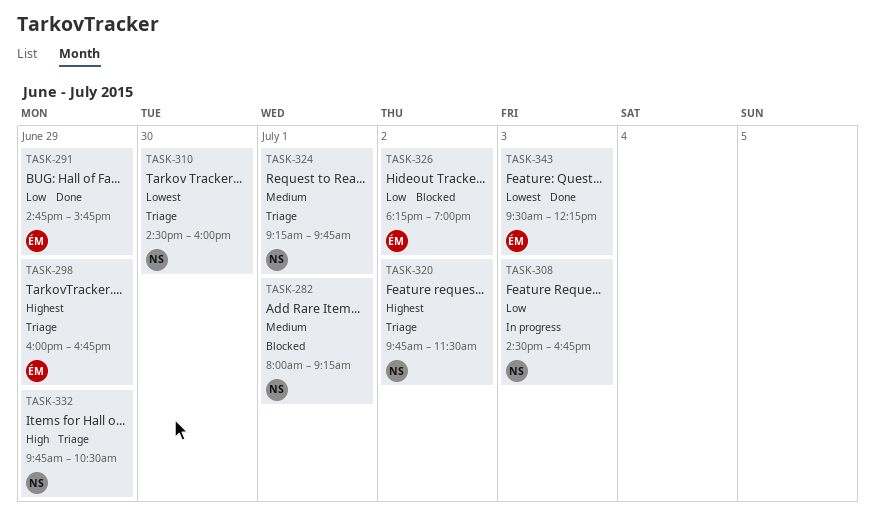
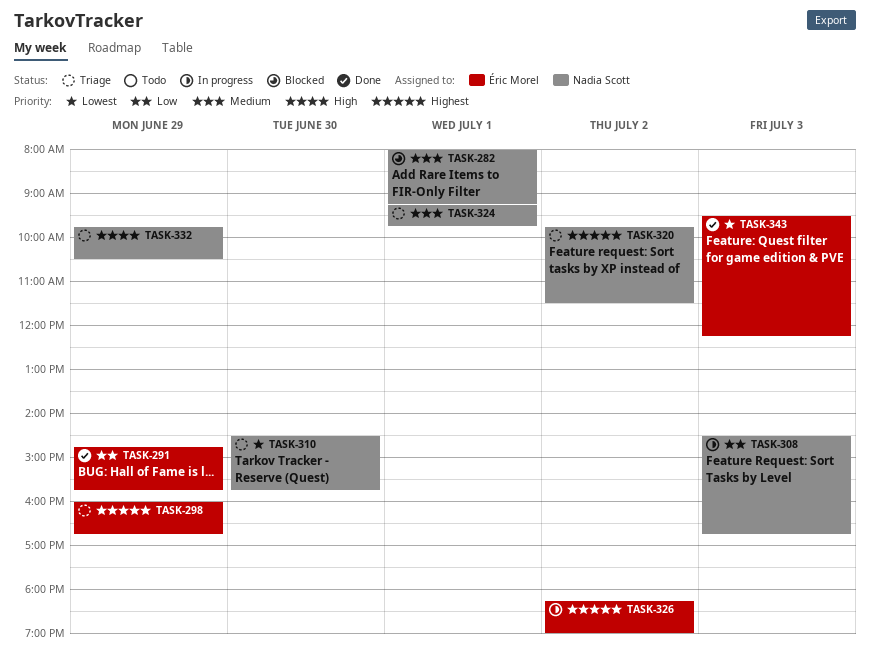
TASK-310, ends: 16:00 -> 15:45
TASK-326, status: Blocked -> In progress
TASK-326, priority: Low -> Highest

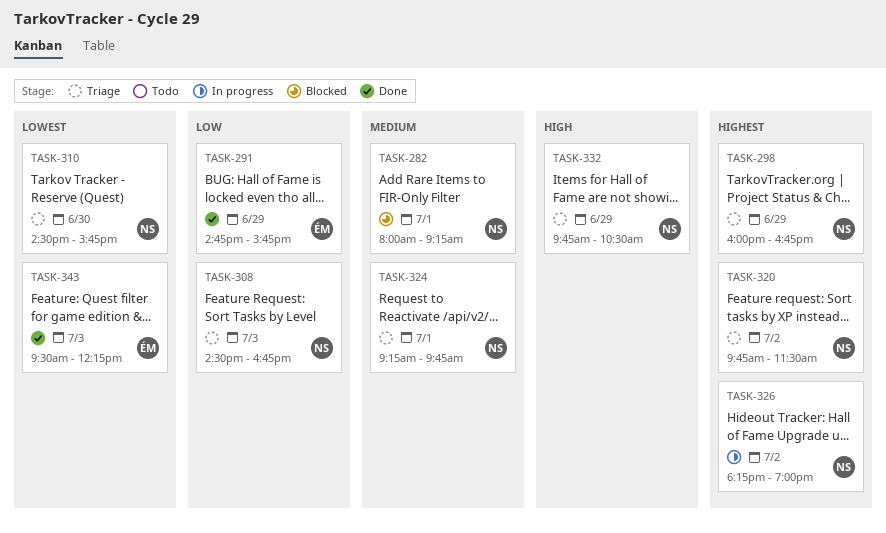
TASK-298, owner: Éric Morel -> Nadia Scott
TASK-308, status: In progress -> Triage
TASK-326, owner: Éric Morel -> Nadia Scott

